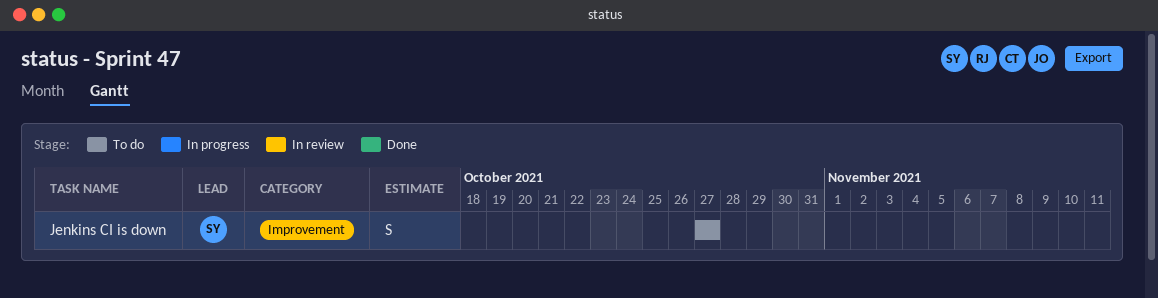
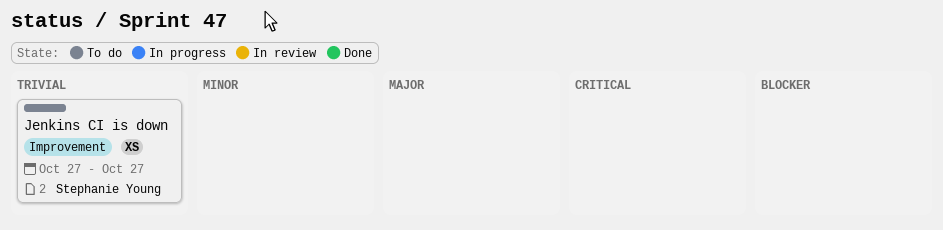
Jenkins CI is down, estimate: S -> XS

